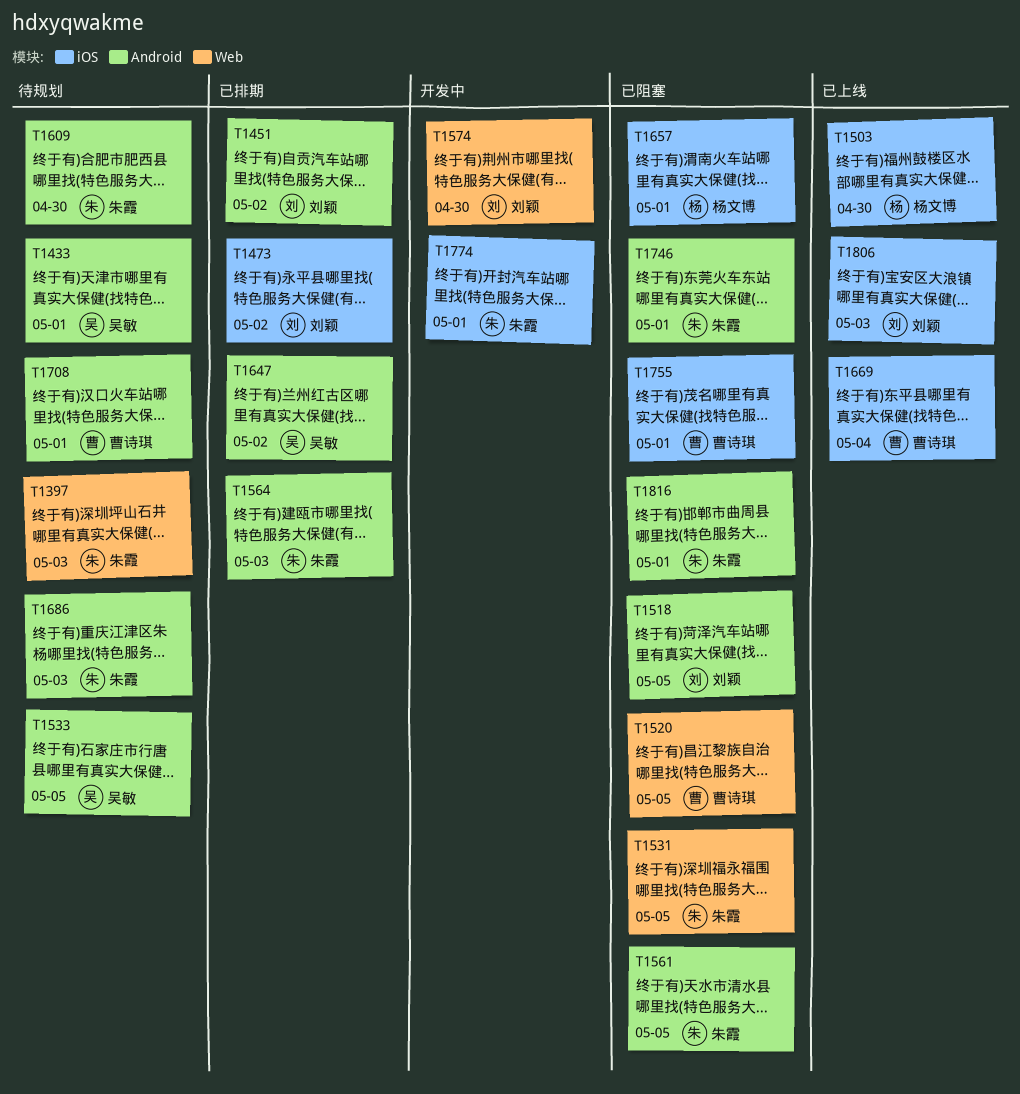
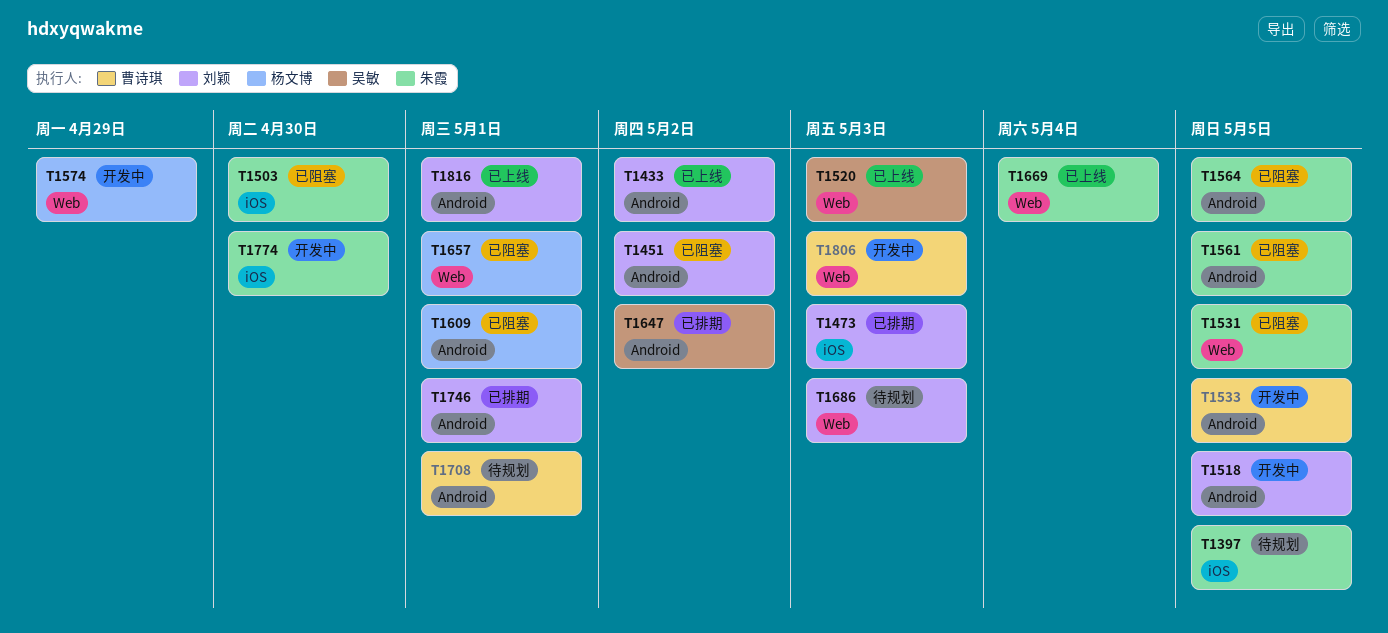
T1397, label: Web -> iOS
T1397, due: May 3 -> May 5
T1433, status: 待规划 -> 已上线
T1433, owner: 吴敏 -> 刘颖
T1433, due: May 1 -> May 2
T1451, status: 已排期 -> 已阻塞
T1473, due: May 2 -> May 3
T1503, status: 已上线 -> 已阻塞
T1503, owner: 杨文博 -> 朱霞
T1518, status: 已阻塞 -> 开发中
T1520, status: 已阻塞 -> 已上线
T1520, owner: 曹诗琪 -> 吴敏
T1520, due: May 5 -> May 3
T1533, status: 待规划 -> 开发中
T1533, owner: 吴敏 -> 曹诗琪
T1564, status: 已排期 -> 已阻塞
T1564, due: May 3 -> May 5
T1574, owner: 刘颖 -> 杨文博
T1574, due: Apr 30 -> Apr 29
T1609, status: 待规划 -> 已阻塞
T1609, owner: 朱霞 -> 杨文博
T1609, due: Apr 30 -> May 1
T1657, label: iOS -> Web
T1669, owner: 曹诗琪 -> 朱霞
T1669, label: iOS -> Web
T1686, owner: 朱霞 -> 刘颖
T1686, label: Android -> Web
T1746, status: 已阻塞 -> 已排期
T1746, owner: 朱霞 -> 刘颖
T1755: present -> none
T1774, due: May 1 -> Apr 30
T1806, status: 已上线 -> 开发中
T1806, owner: 刘颖 -> 曹诗琪
T1806, label: iOS -> Web
T1816, status: 已阻塞 -> 已上线
T1816, owner: 朱霞 -> 刘颖

